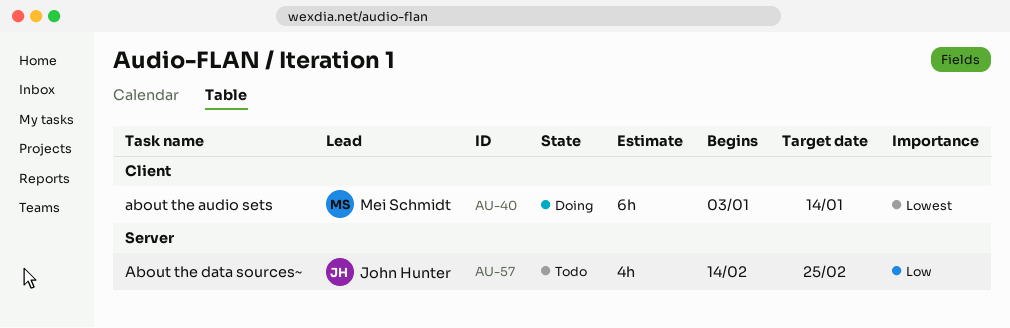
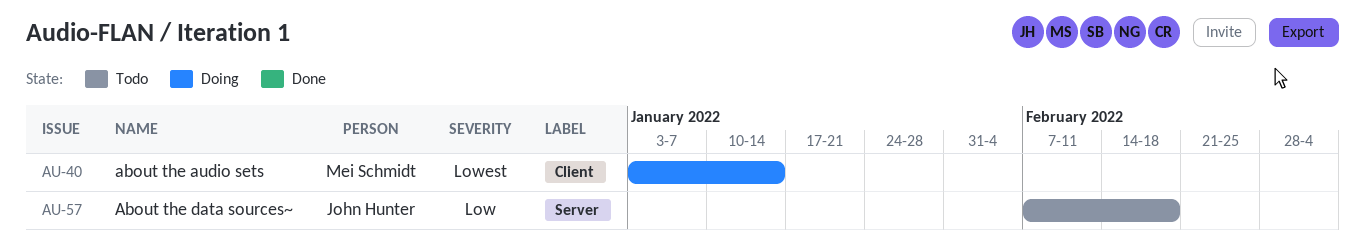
AU-57, start: Feb 14 -> Feb 7
AU-57, due: Feb 25 -> Feb 18

